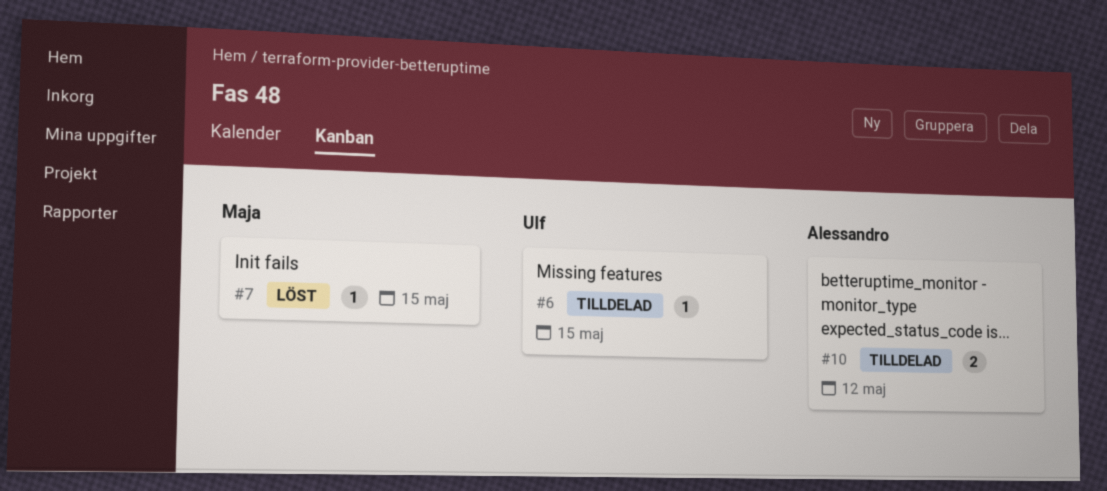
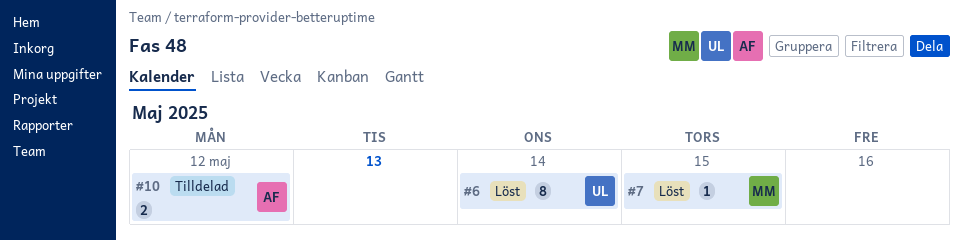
#6, status: Tilldelad -> Löst
#6, estimate: 1 -> 8
#6, due: May 15 -> May 14

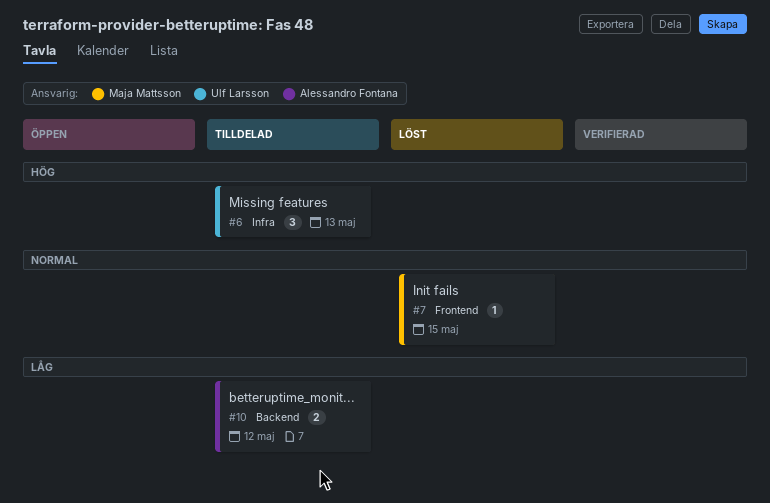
#6, status: Löst -> Tilldelad
#6, estimate: 8 -> 3
#6, due: May 14 -> May 13

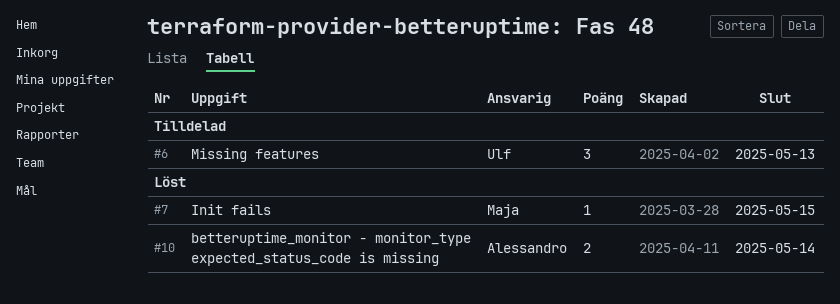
#10, status: Tilldelad -> Löst
#10, due: May 12 -> May 14

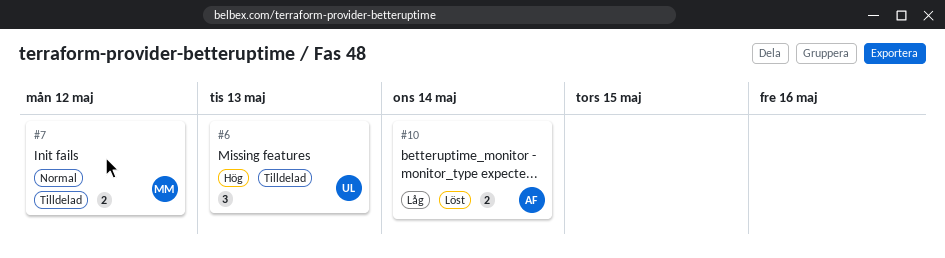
#7, status: Löst -> Tilldelad
#7, estimate: 1 -> 2
#7, due: May 15 -> May 12

